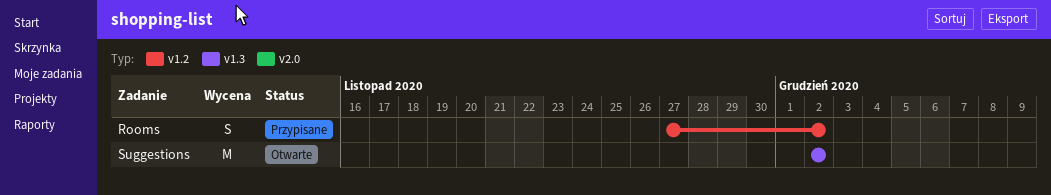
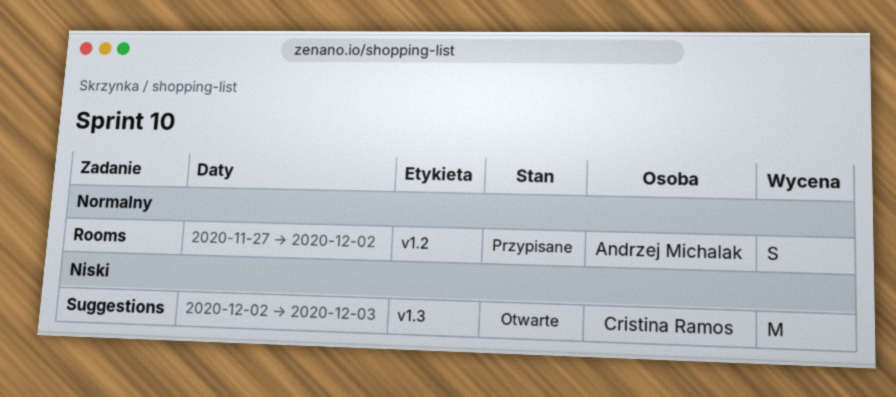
Suggestions, due: Dec 2 -> Dec 3

